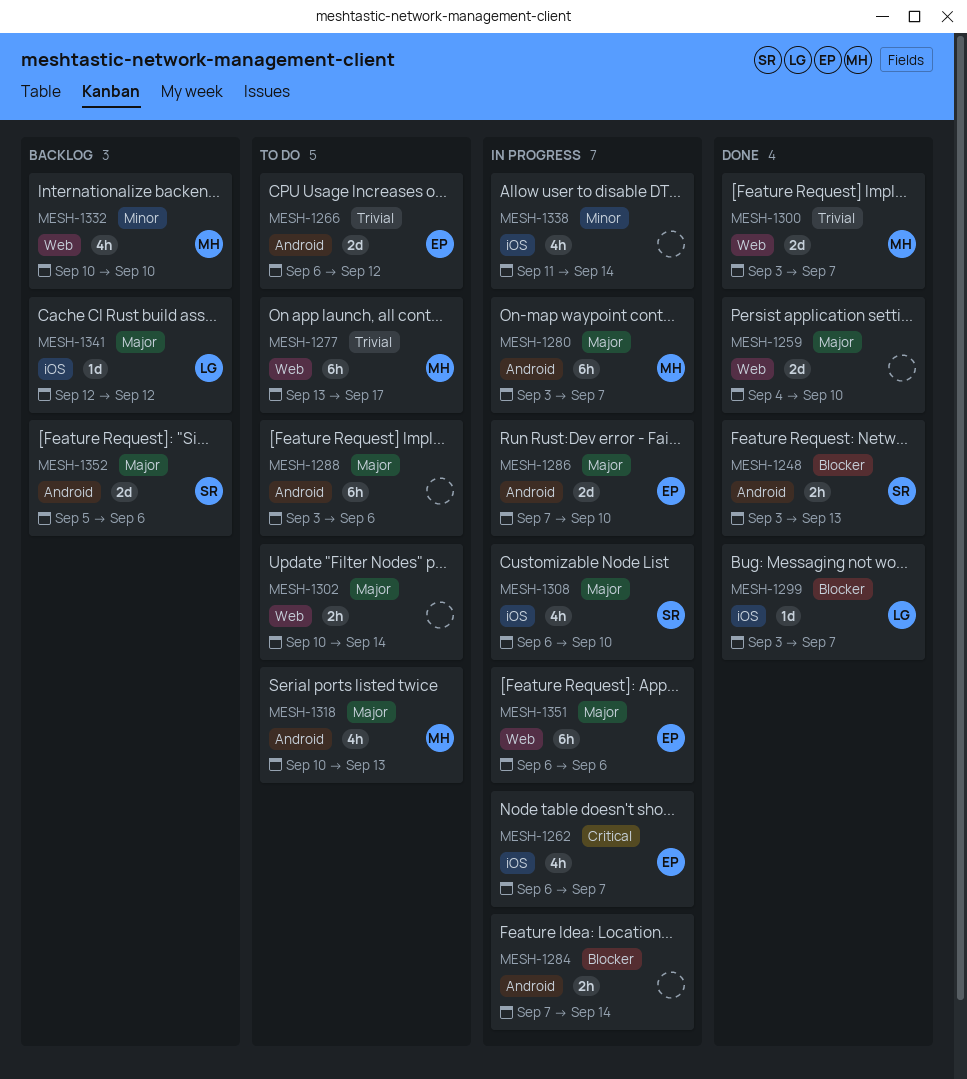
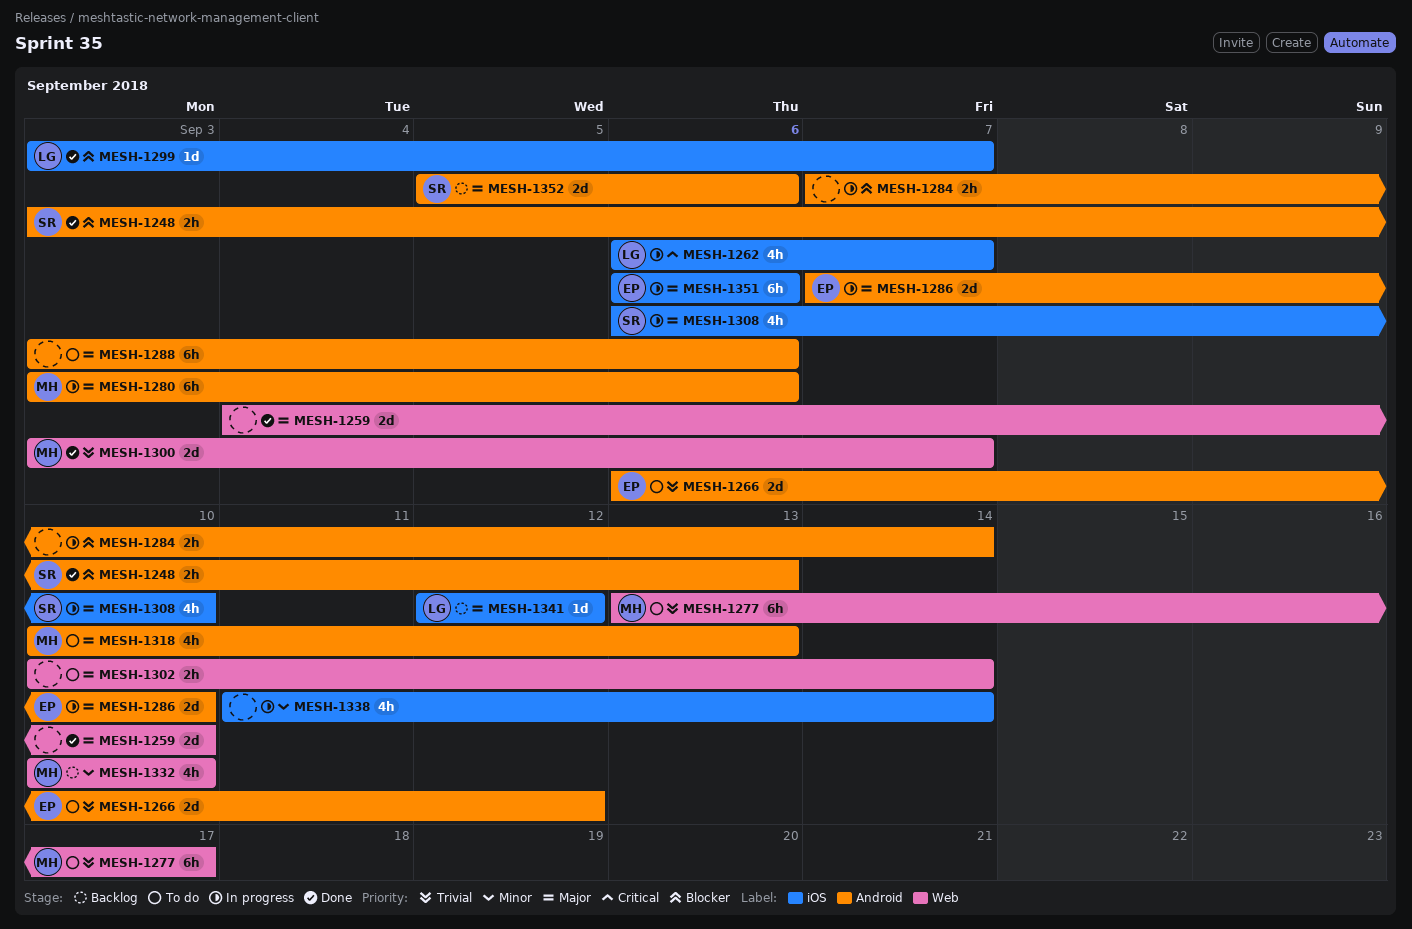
MESH-1262, owner: EP -> LG
MESH-1280, due: Sep 7 -> Sep 6
MESH-1351, label: Web -> iOS

